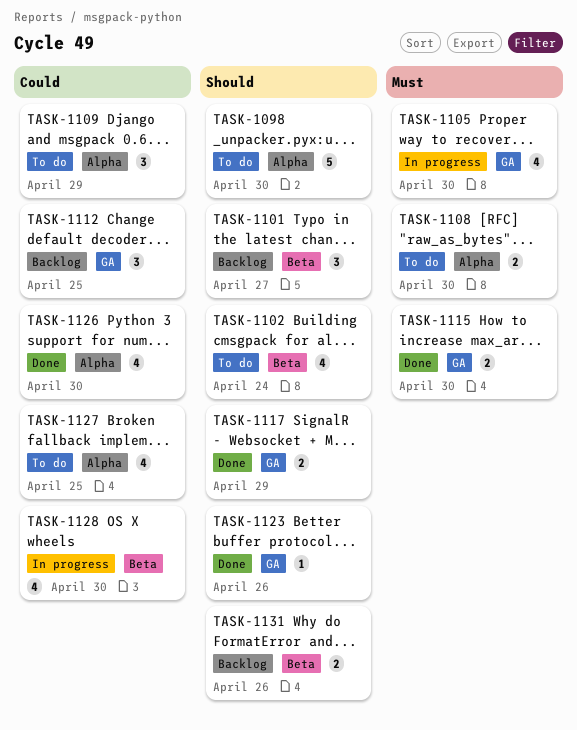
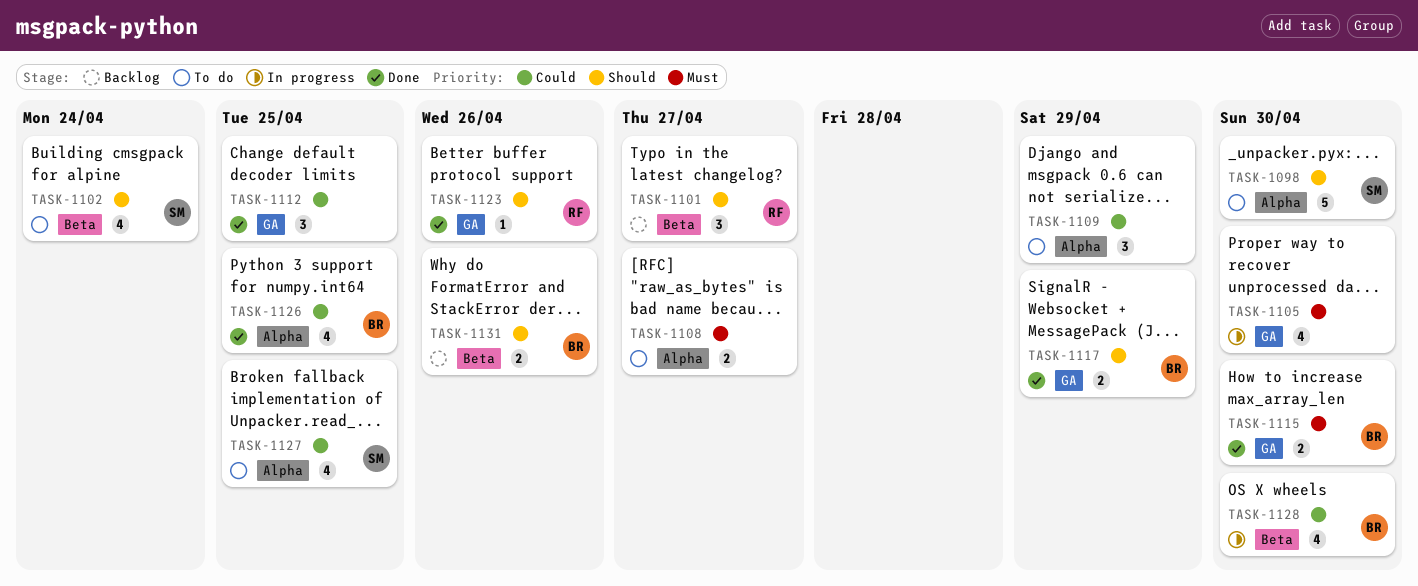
TASK-1108, due: Apr 30 -> Apr 27
TASK-1112, status: Backlog -> Done
TASK-1126, due: Apr 30 -> Apr 25

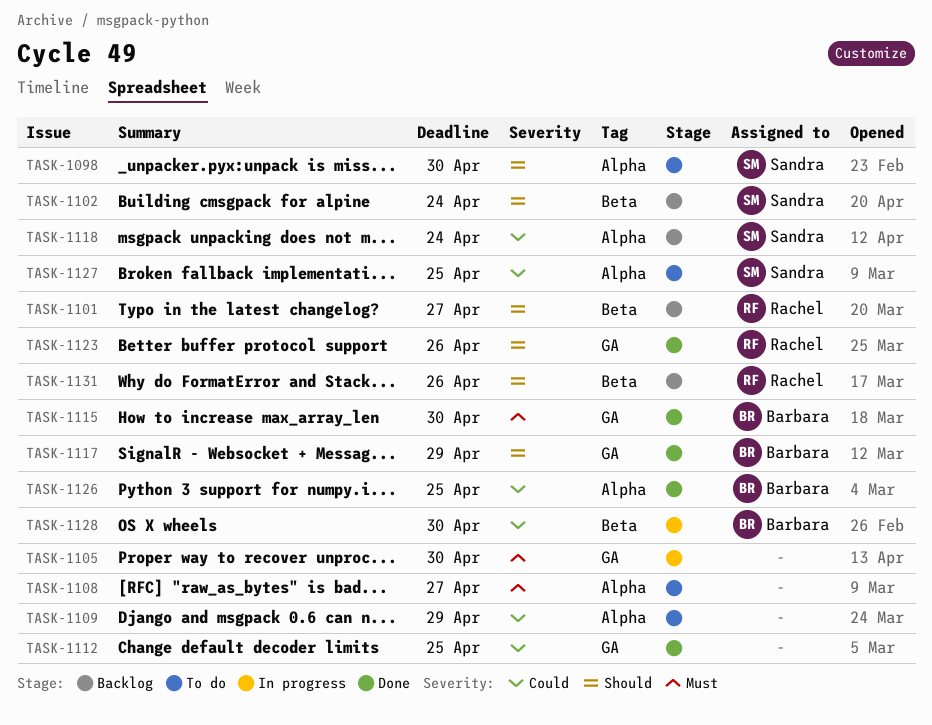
TASK-1102, status: To do -> Backlog
TASK-1118: none -> present
TASK-1131, owner: Barbara -> Rachel

